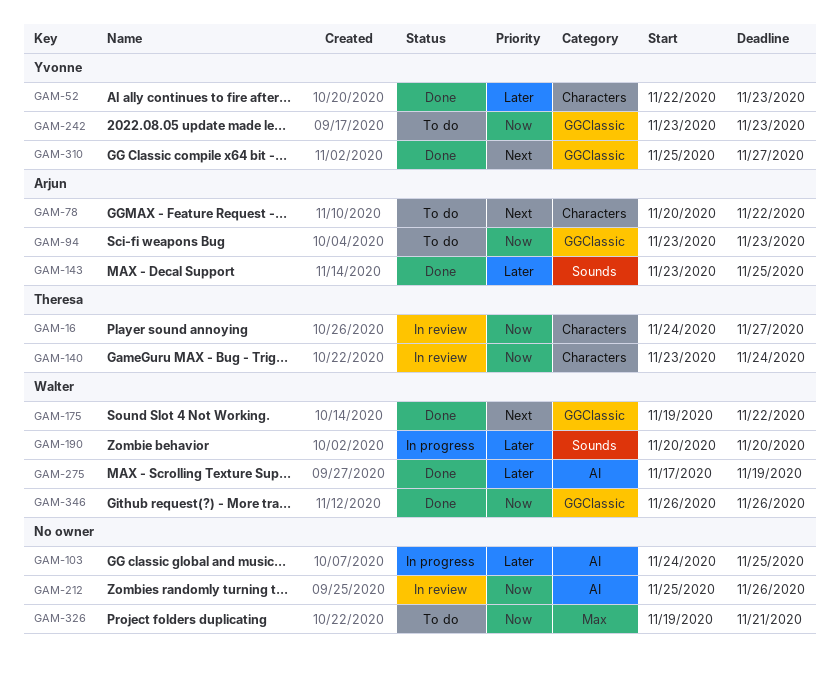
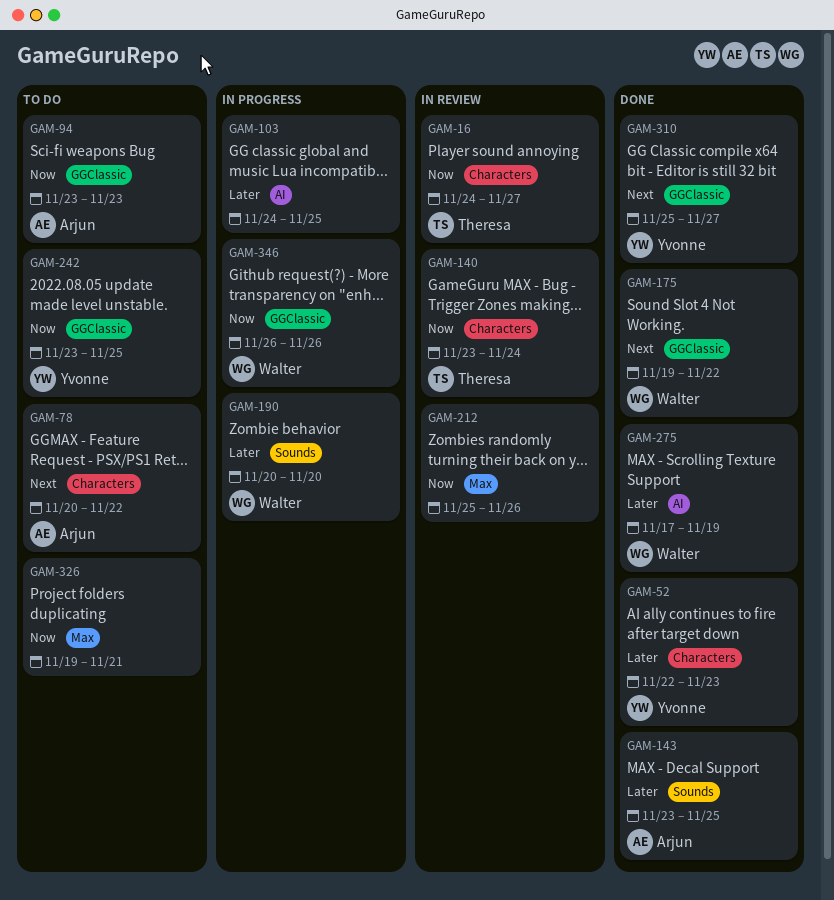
GAM-212, label: AI -> Max
GAM-242, due: Nov 23 -> Nov 25
GAM-346, status: Done -> In progress

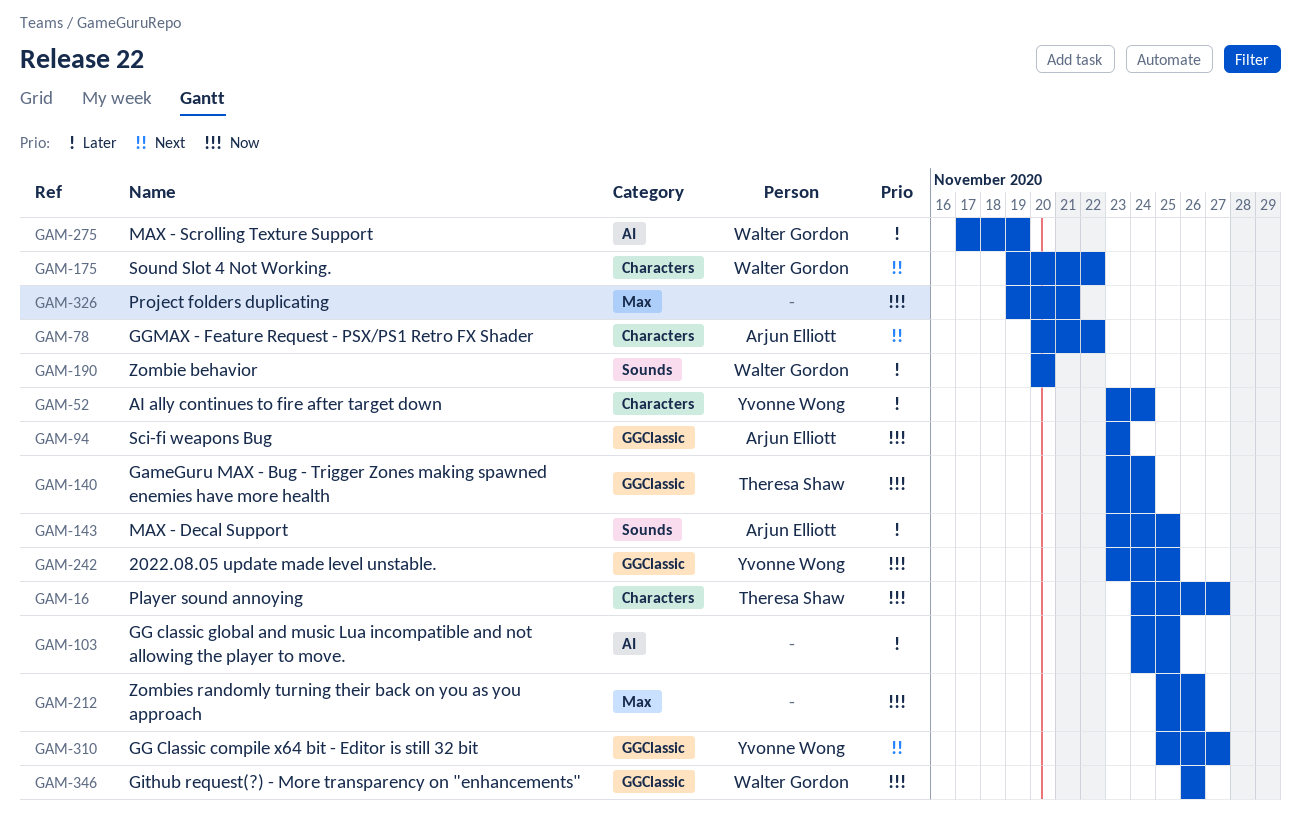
GAM-52, start: Nov 22 -> Nov 23
GAM-52, due: Nov 23 -> Nov 24
GAM-140, label: Characters -> GGClassic
GAM-175, label: GGClassic -> Characters

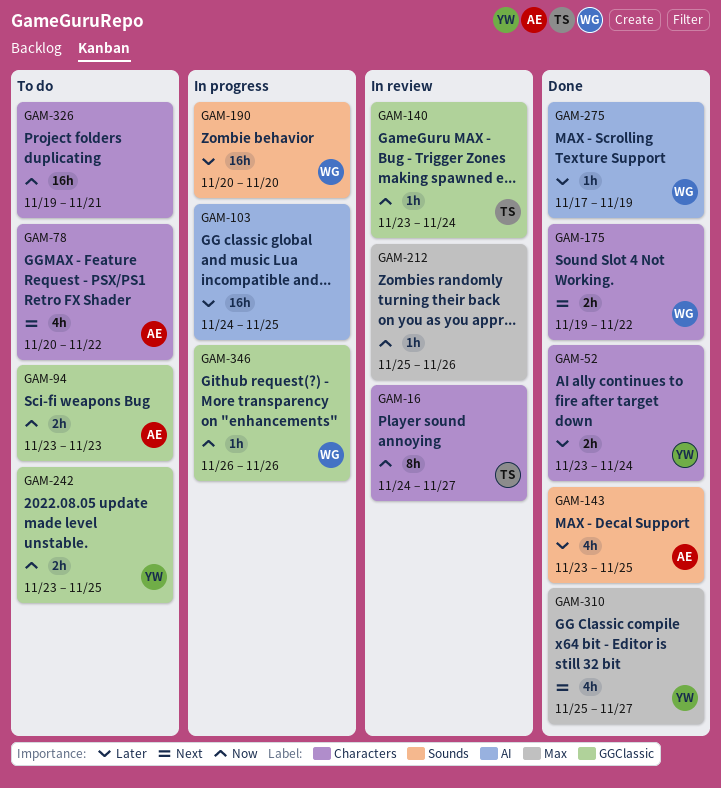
GAM-310, label: GGClassic -> Max
GAM-326, label: Max -> Characters

